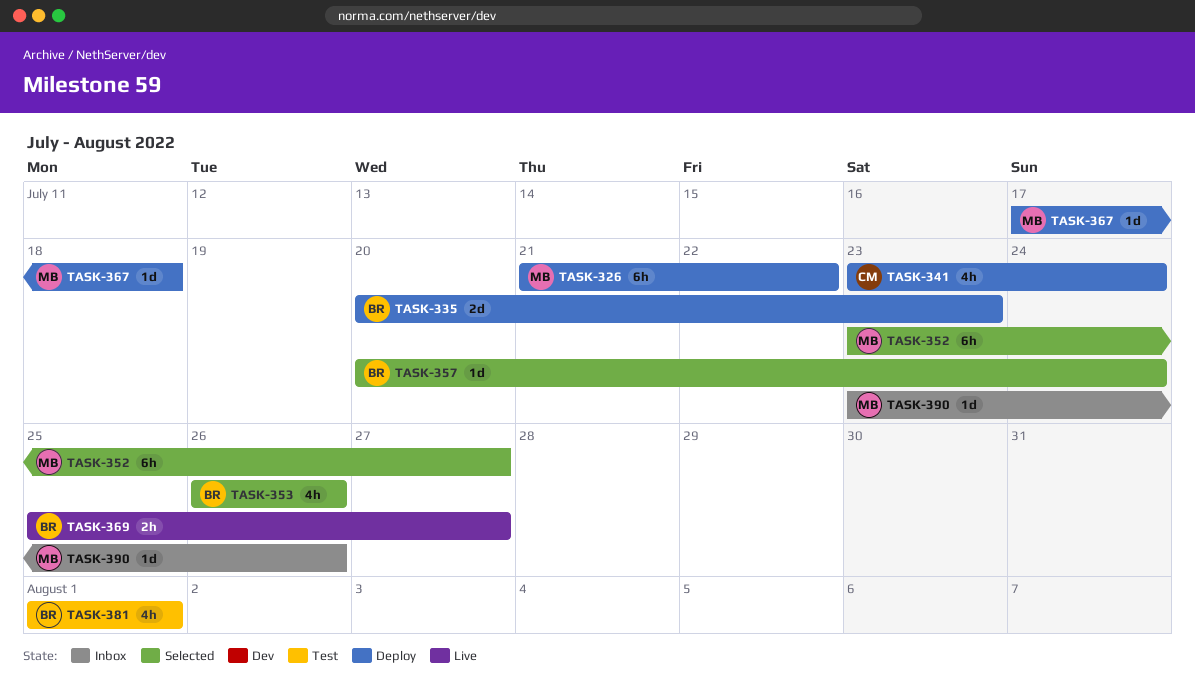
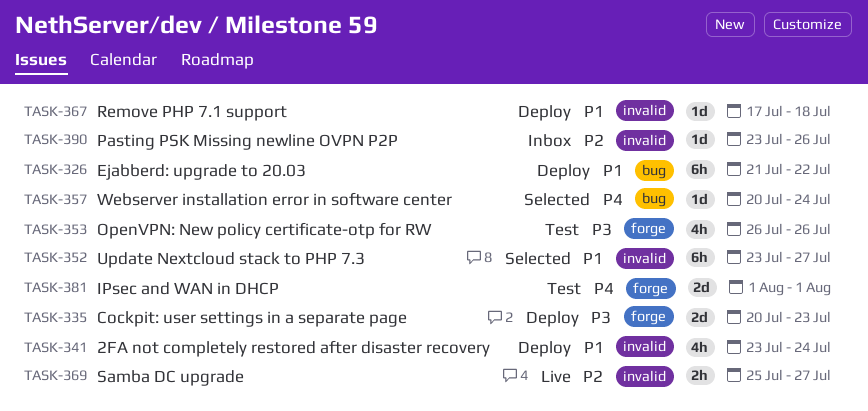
TASK-353, status: Selected -> Test
TASK-381, estimate: 4h -> 2d

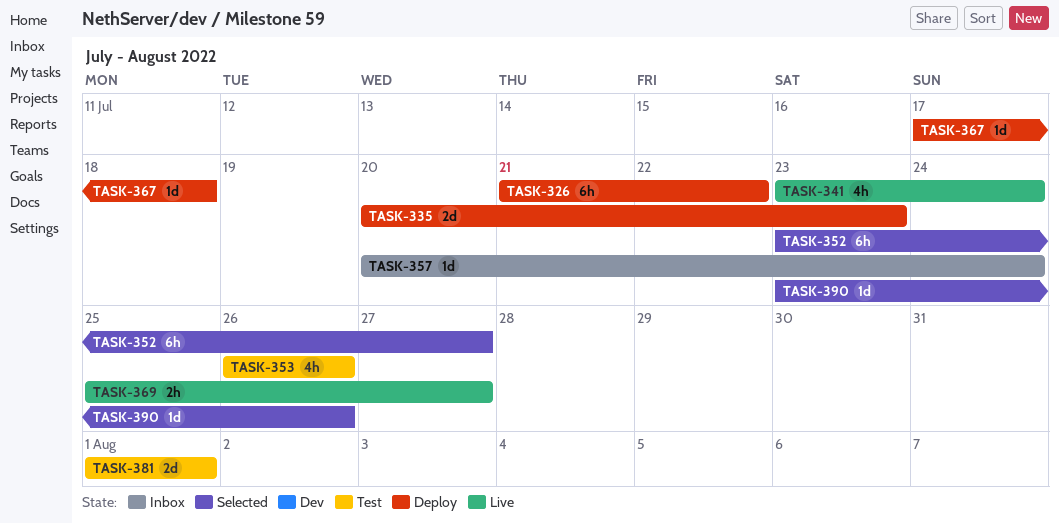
TASK-341, status: Deploy -> Live
TASK-357, status: Selected -> Inbox
TASK-390, status: Inbox -> Selected

